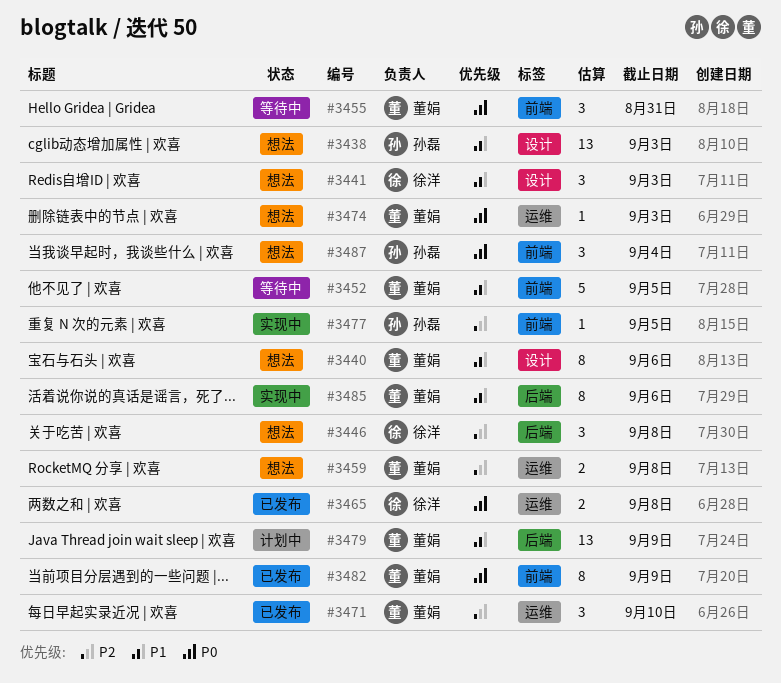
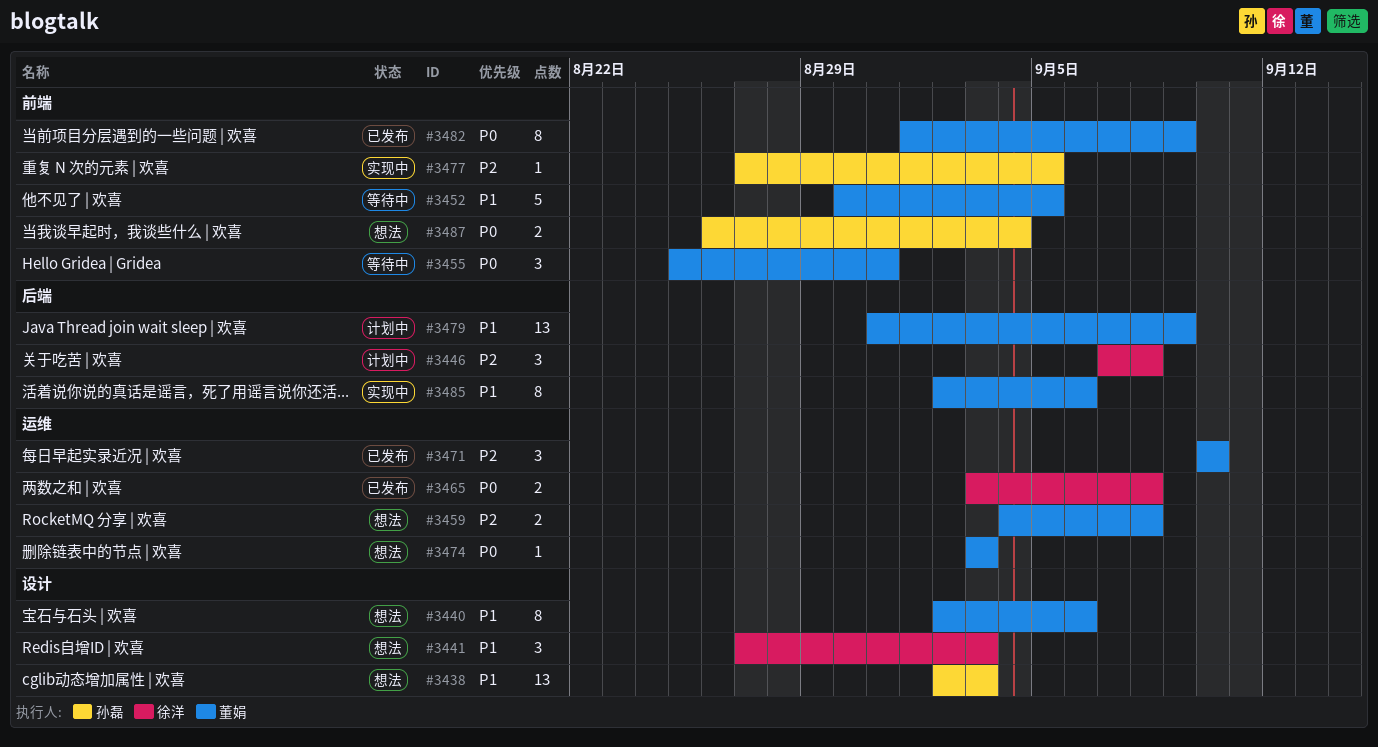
#3446, status: 想法 -> 计划中
#3487, estimate: 3 -> 2

